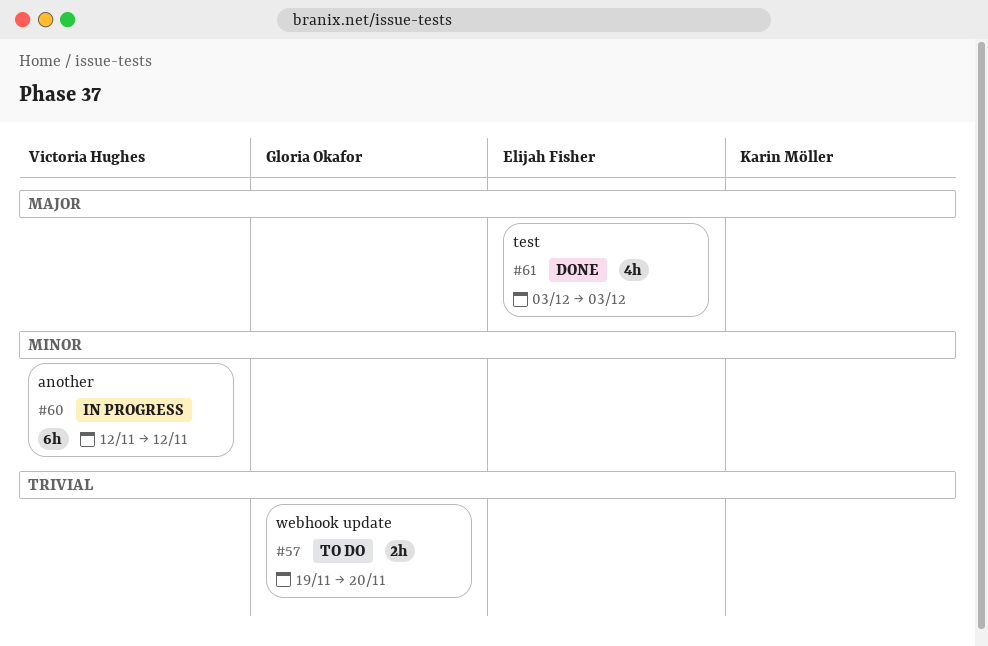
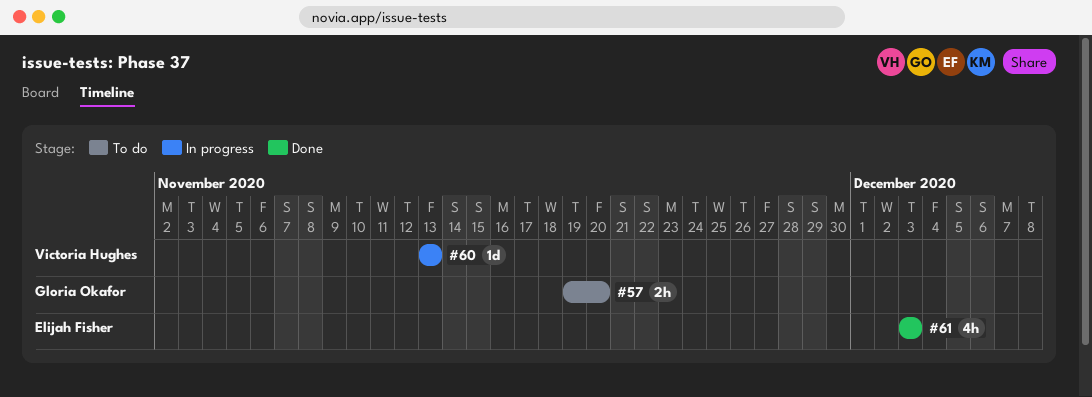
#60, estimate: 6h -> 1d
#60, start: Nov 12 -> Nov 13
#60, due: Nov 12 -> Nov 13

